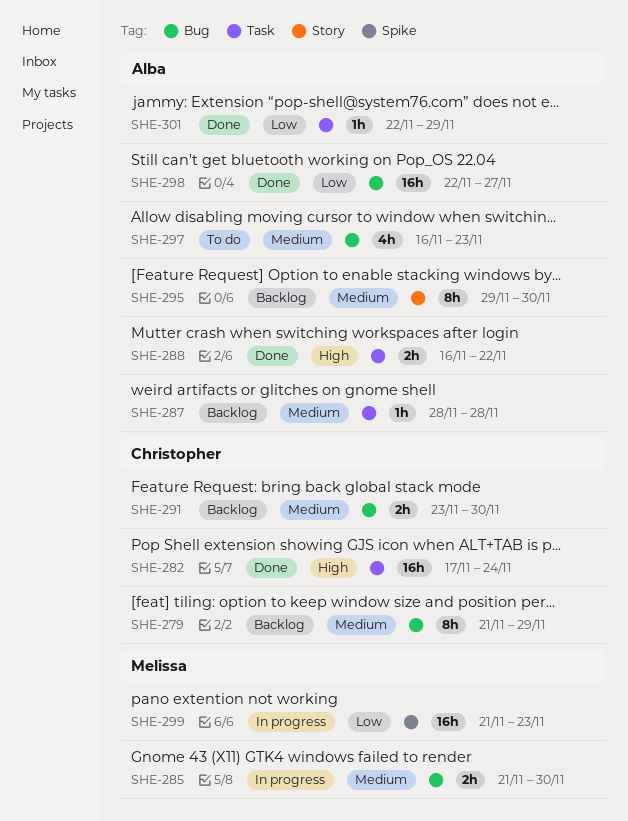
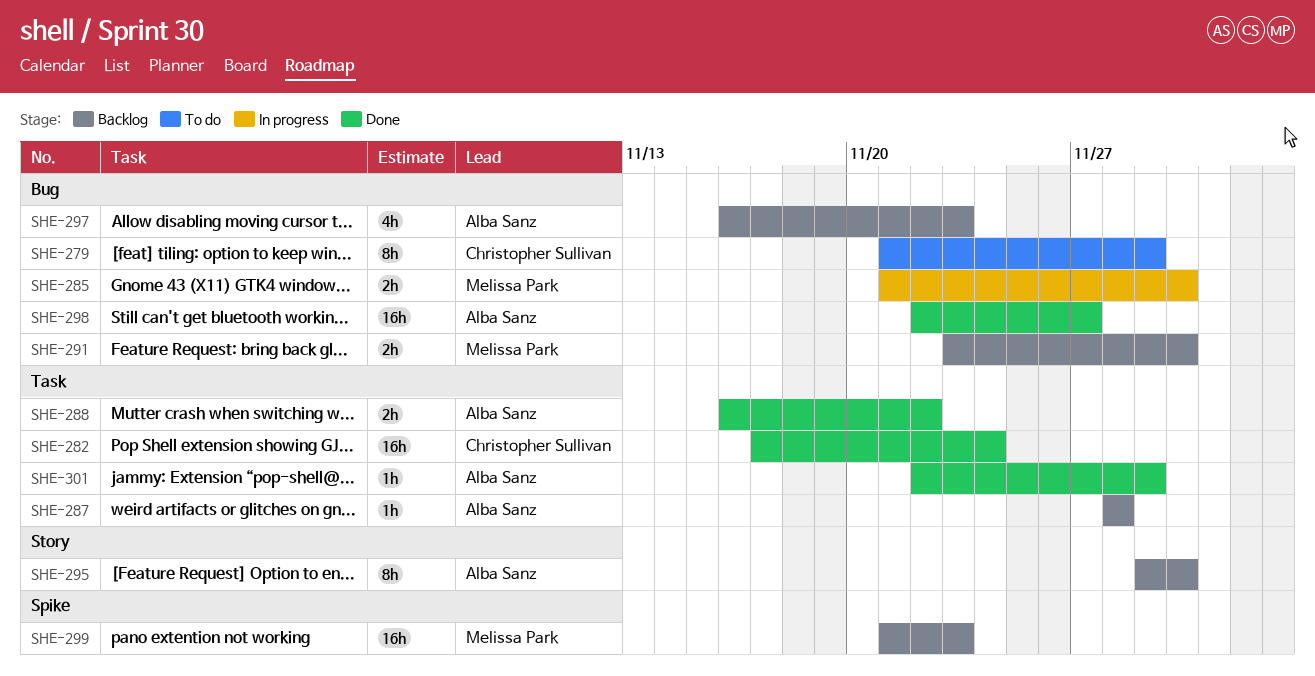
SHE-279, status: Backlog -> To do
SHE-291, owner: Christopher Sullivan -> Melissa Park
SHE-297, status: To do -> Backlog
SHE-299, status: In progress -> Backlog

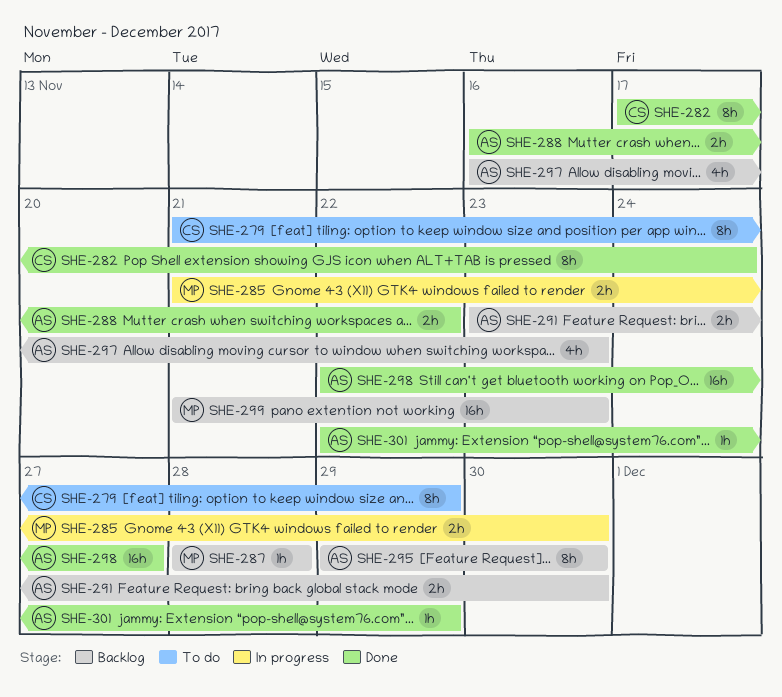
SHE-282, estimate: 16h -> 8h
SHE-287, owner: Alba Sanz -> Melissa Park
SHE-291, owner: Melissa Park -> Alba Sanz

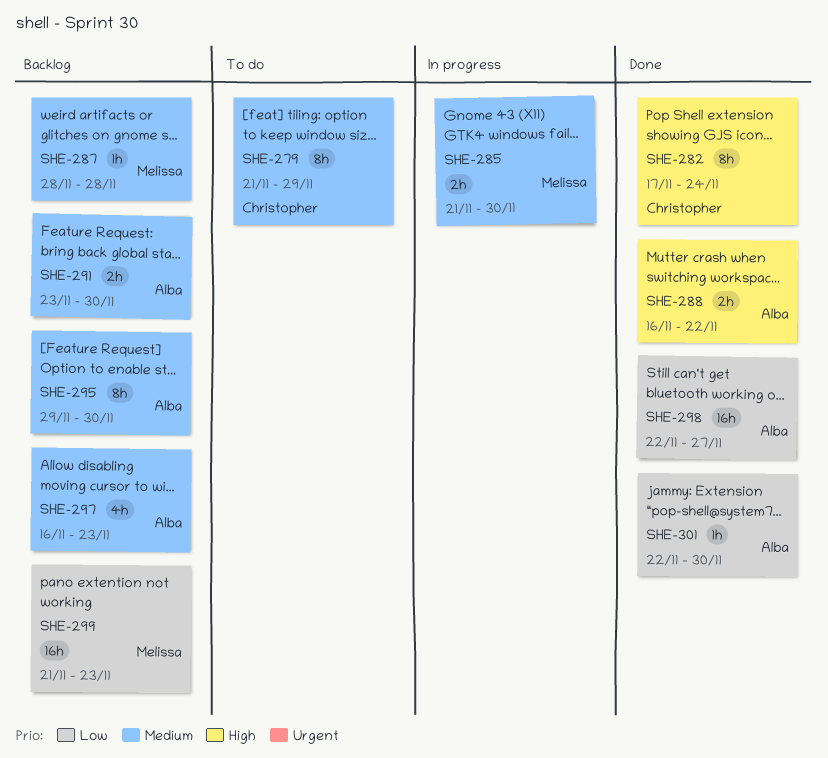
SHE-301, due: Nov 29 -> Nov 30

